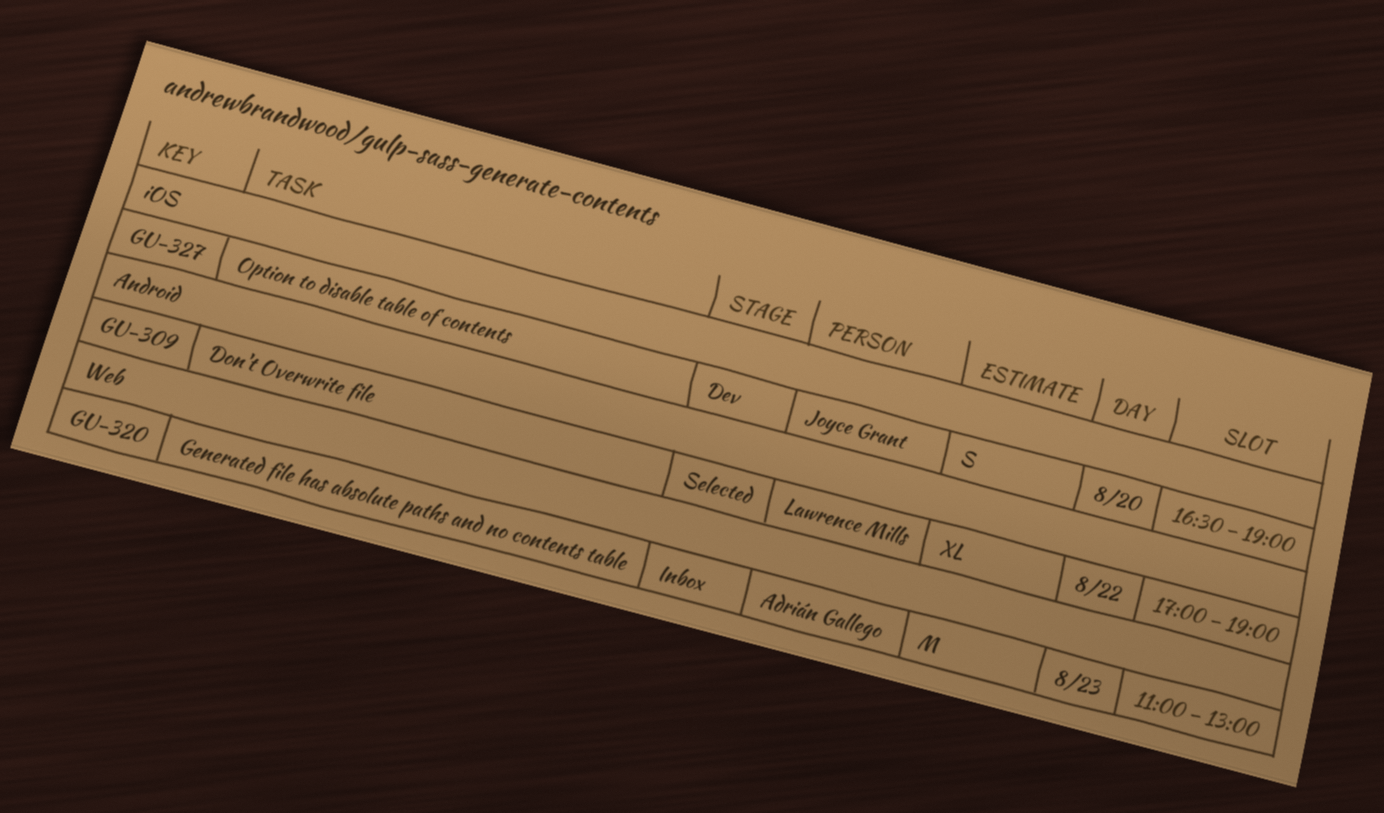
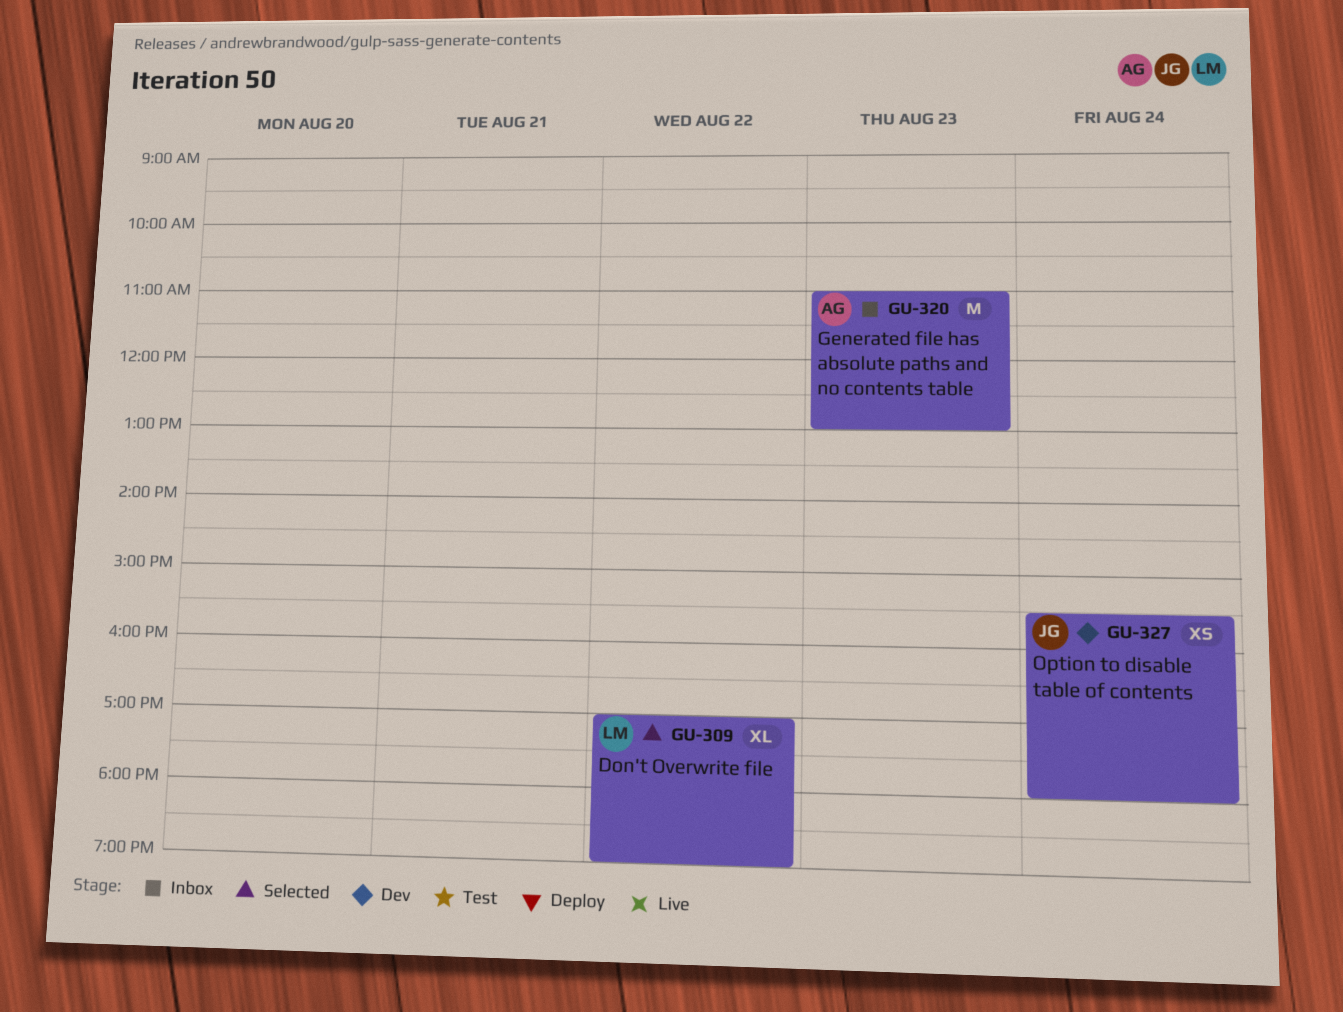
GU-327, estimate: S -> XS
GU-327, day: Aug 20 -> Aug 24
GU-327, begins: 16:30 -> 15:30
GU-327, ends: 19:00 -> 18:00

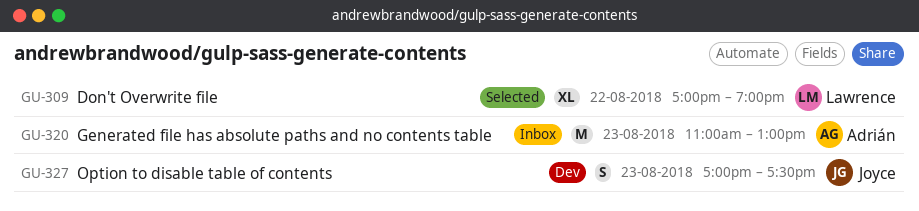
GU-327, estimate: XS -> S
GU-327, day: Aug 24 -> Aug 23
GU-327, begins: 15:30 -> 17:00
GU-327, ends: 18:00 -> 17:30

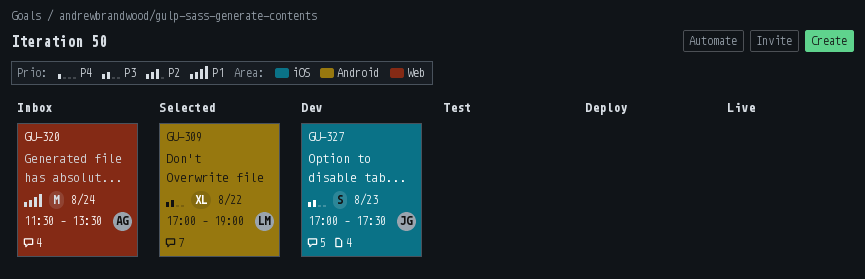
GU-320, day: Aug 23 -> Aug 24
GU-320, begins: 11:00 -> 11:30
GU-320, ends: 13:00 -> 13:30

